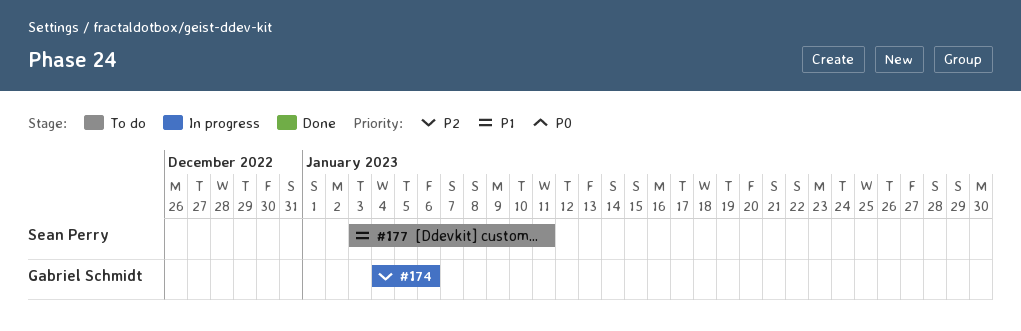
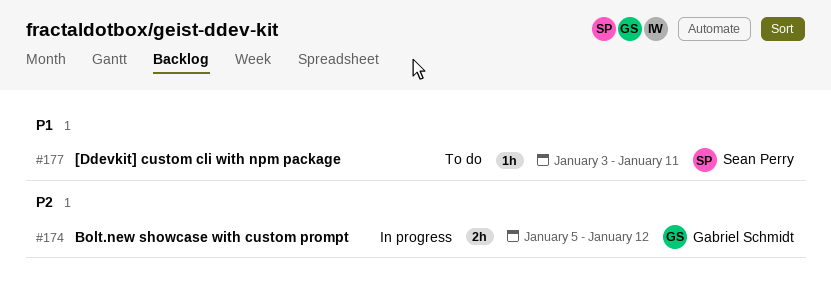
#174, start: Jan 4 -> Jan 5
#174, due: Jan 6 -> Jan 12

